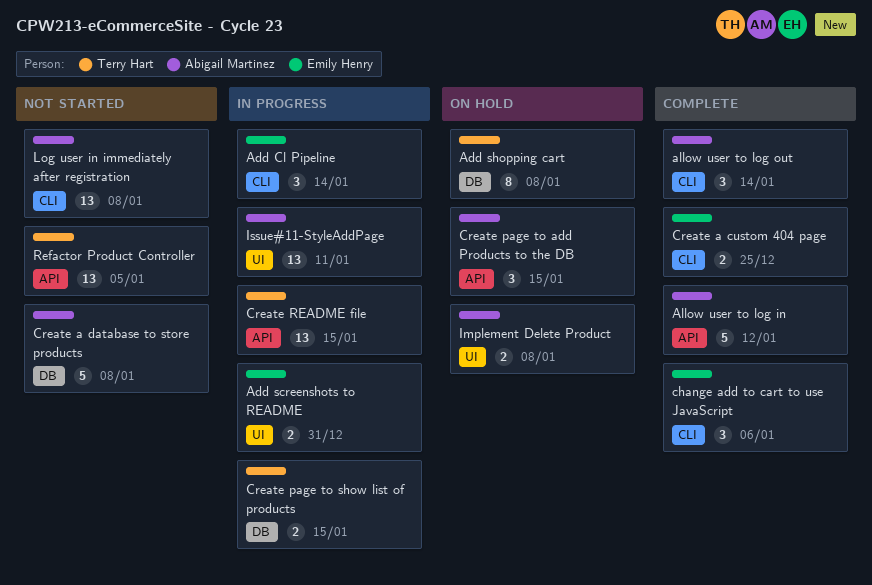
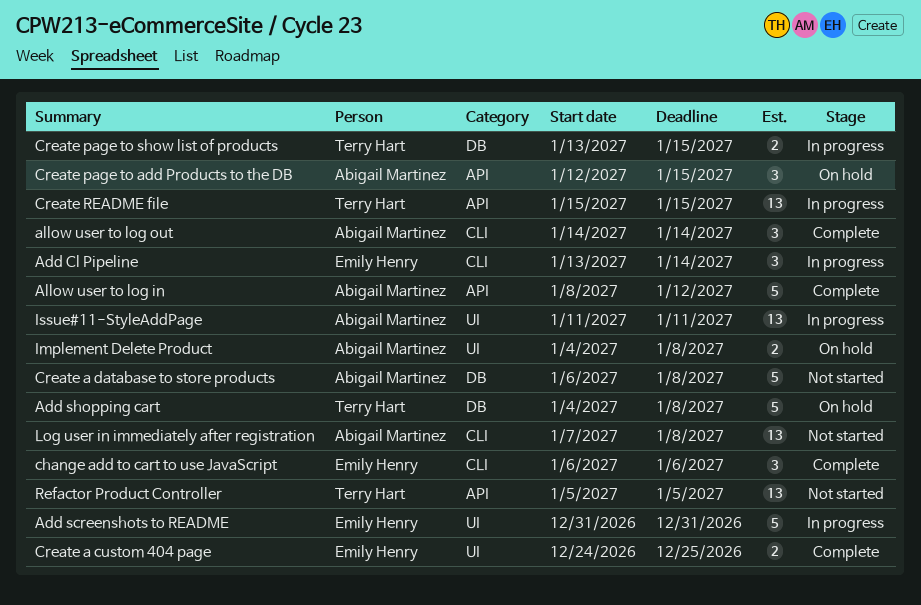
Add screenshots to README, estimate: 2 -> 5
Add shopping cart, estimate: 8 -> 5
Create a custom 404 page, label: CLI -> UI

